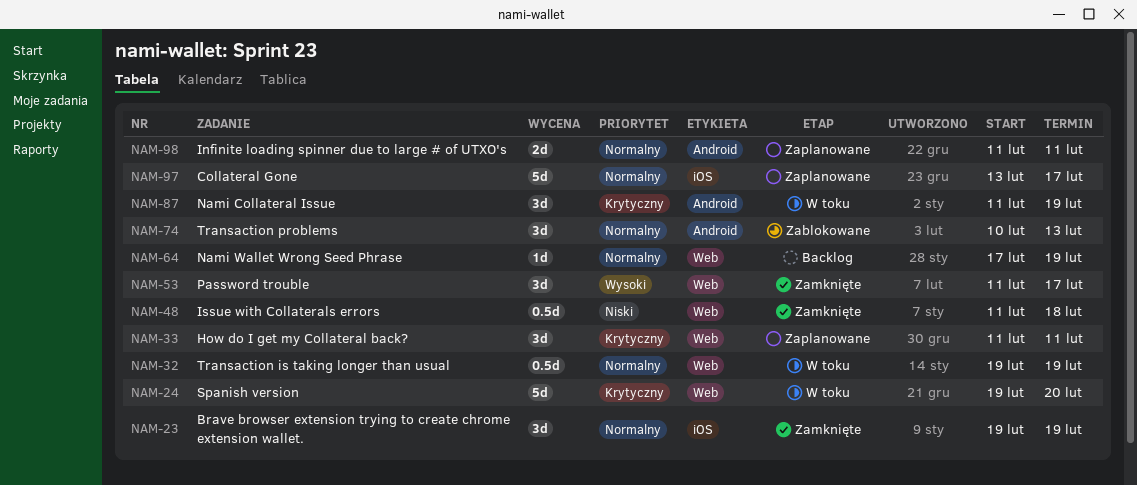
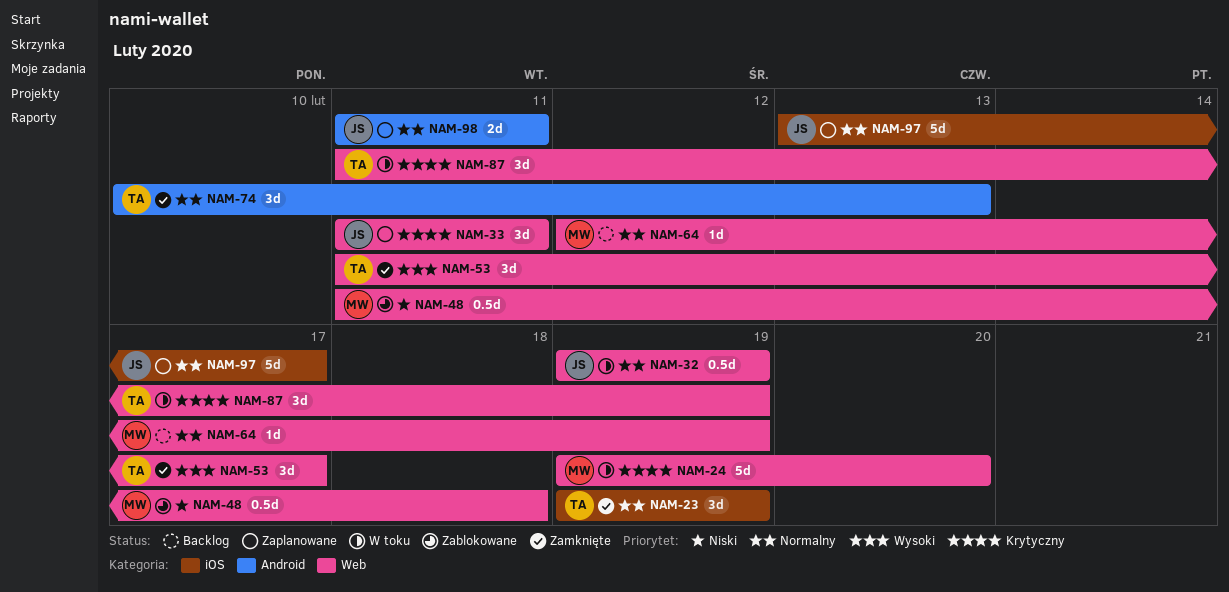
NAM-48, status: Zamknięte -> Zablokowane
NAM-64, start: Feb 17 -> Feb 12
NAM-74, status: Zablokowane -> Zamknięte
NAM-87, label: Android -> Web

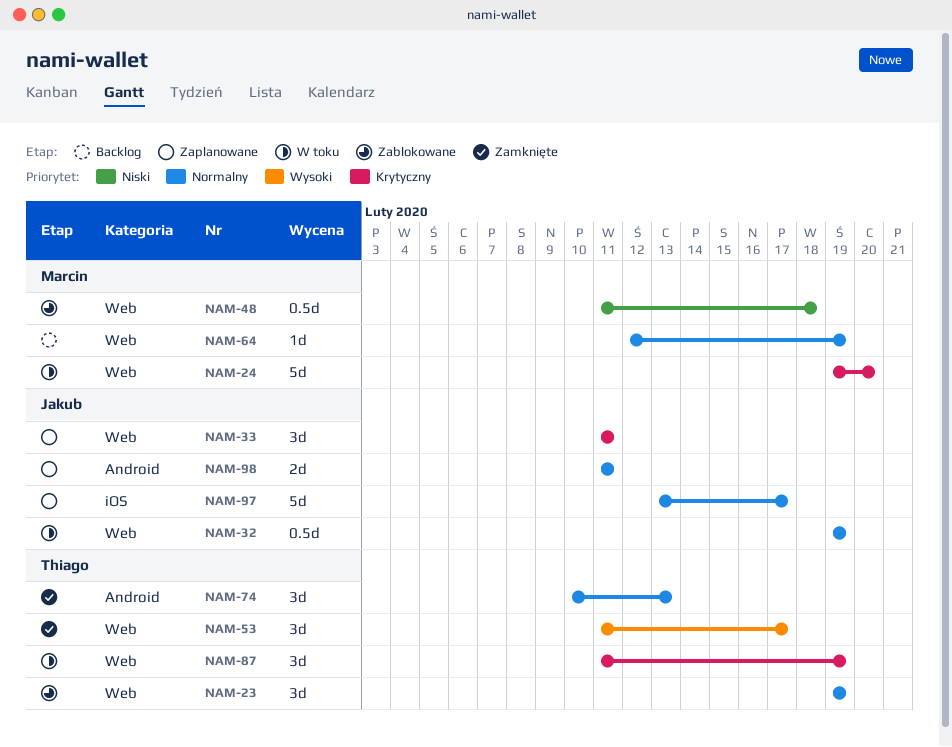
NAM-23, status: Zamknięte -> Zablokowane
NAM-23, label: iOS -> Web

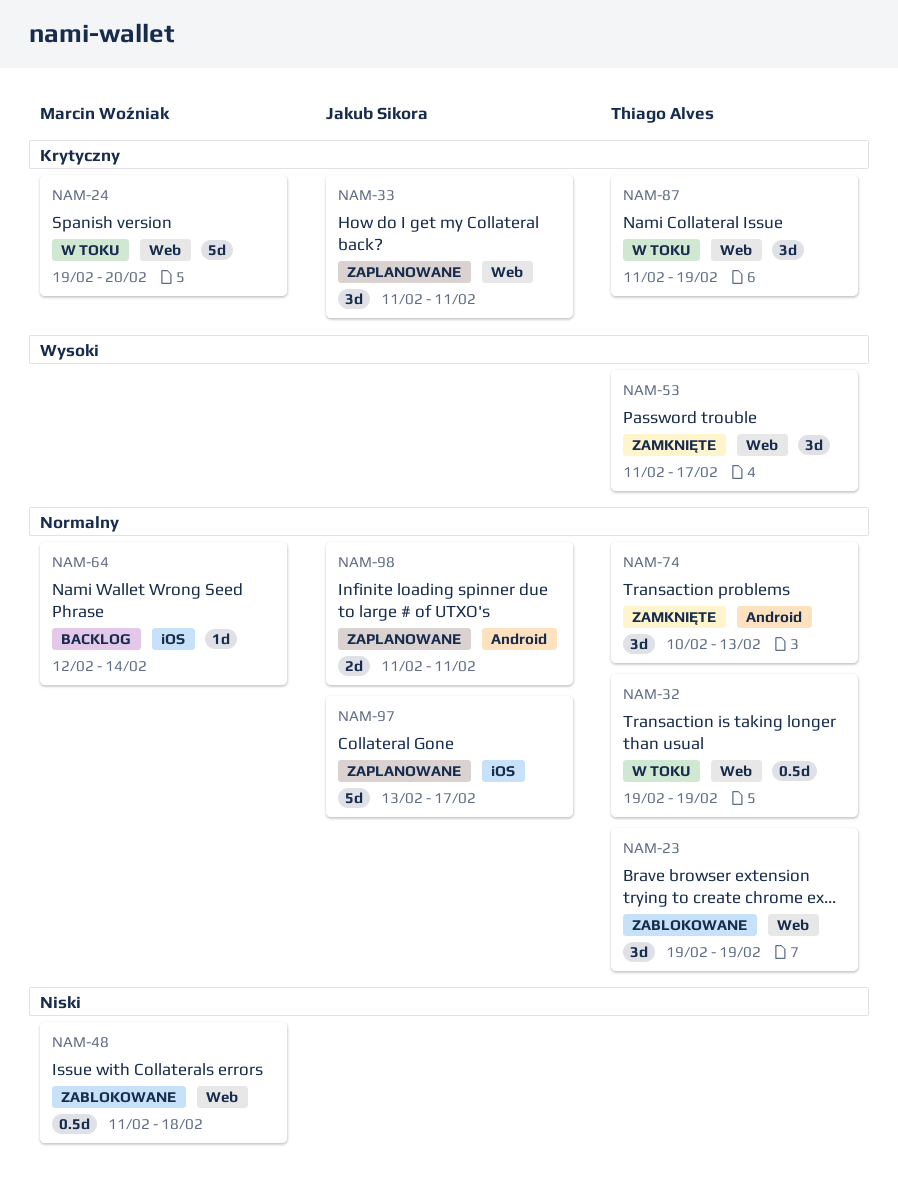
NAM-32, owner: Jakub Sikora -> Thiago Alves
NAM-64, label: Web -> iOS
NAM-64, due: Feb 19 -> Feb 14

